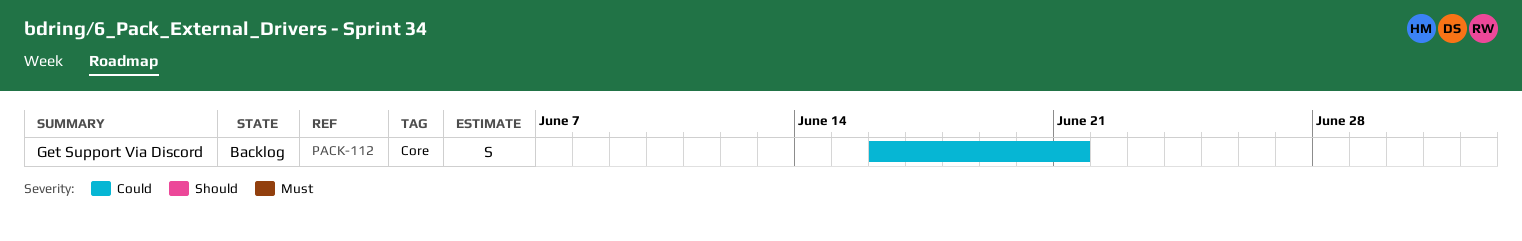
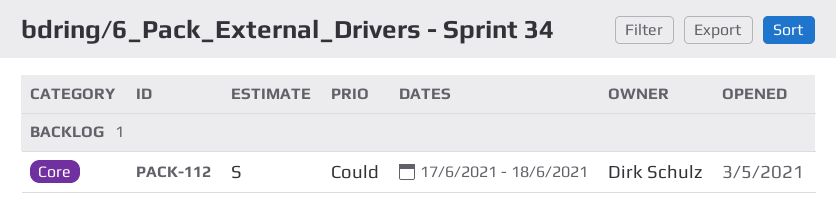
PACK-112, start: Jun 16 -> Jun 17
PACK-112, due: Jun 21 -> Jun 18

